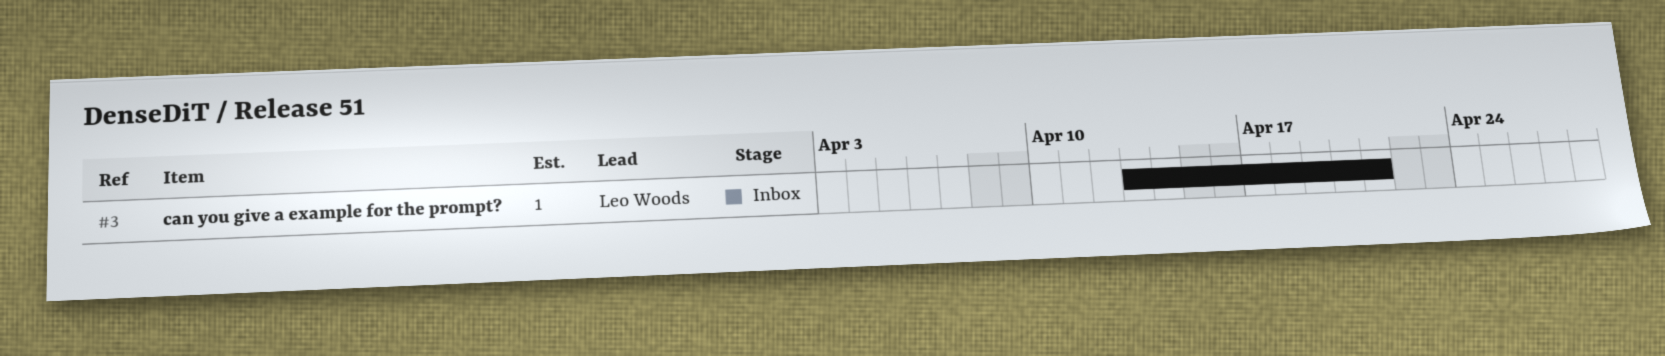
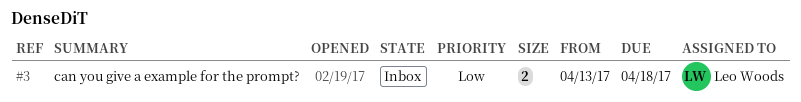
#3, estimate: 1 -> 2
#3, due: Apr 21 -> Apr 18

